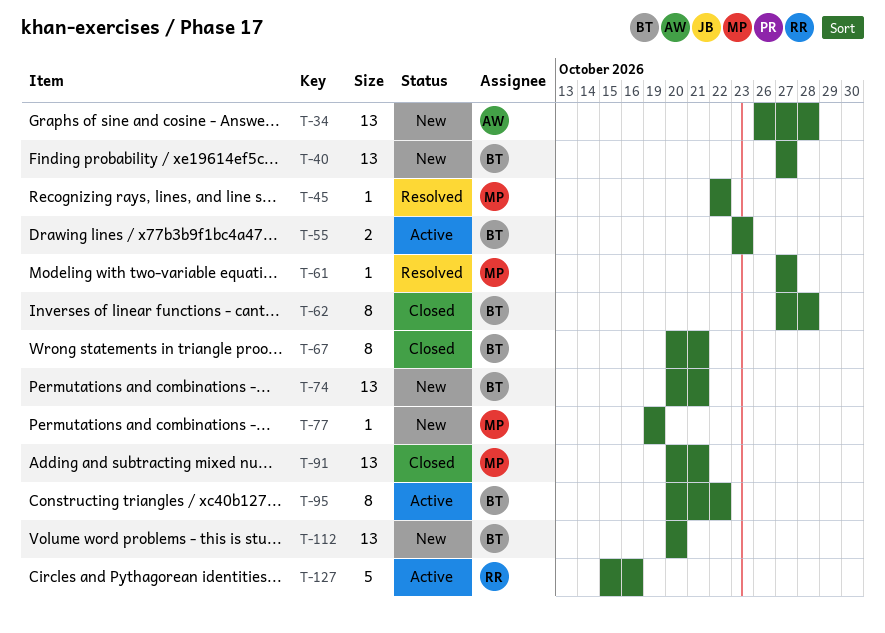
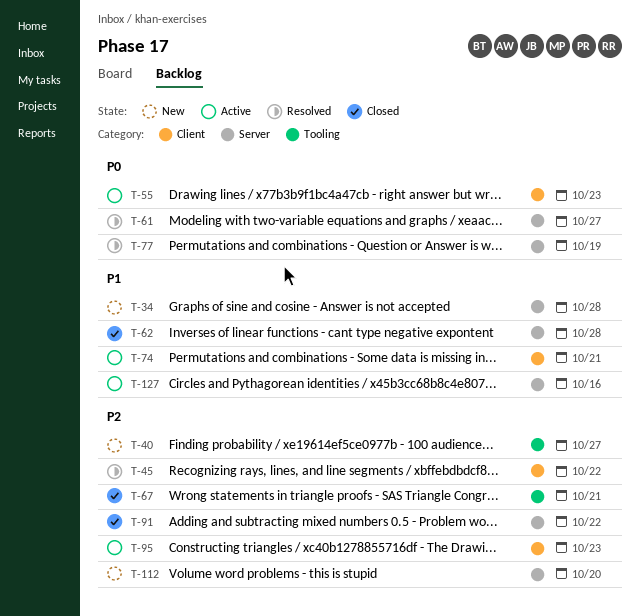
T-74, status: New -> Active
T-77, status: New -> Resolved
T-91, due: Oct 21 -> Oct 22
T-95, due: Oct 22 -> Oct 23

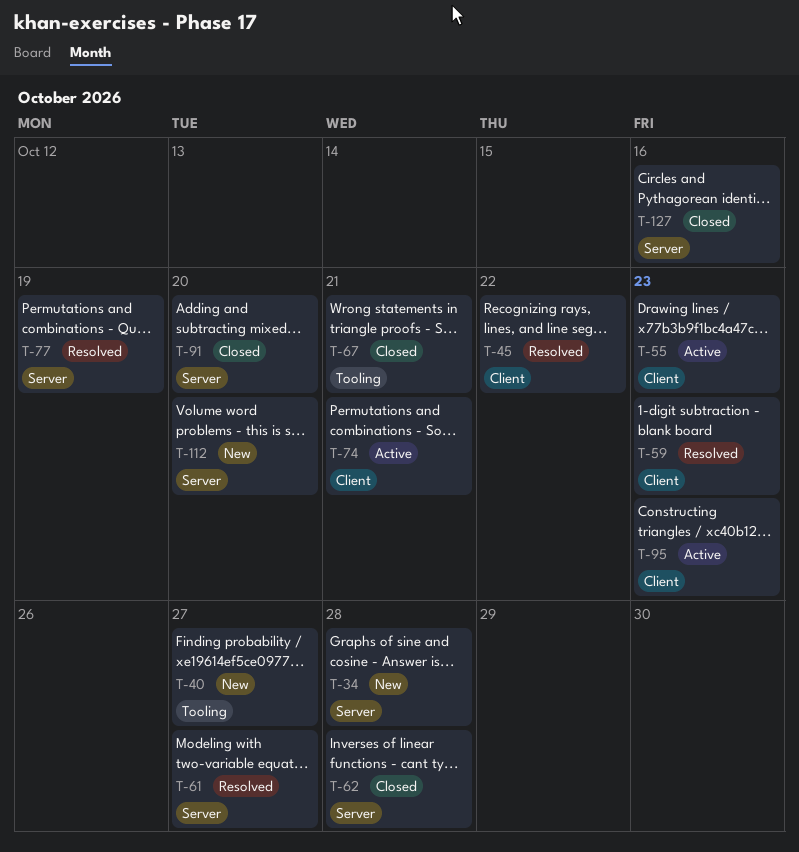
T-59: none -> present
T-91, due: Oct 22 -> Oct 20
T-127, status: Active -> Closed

